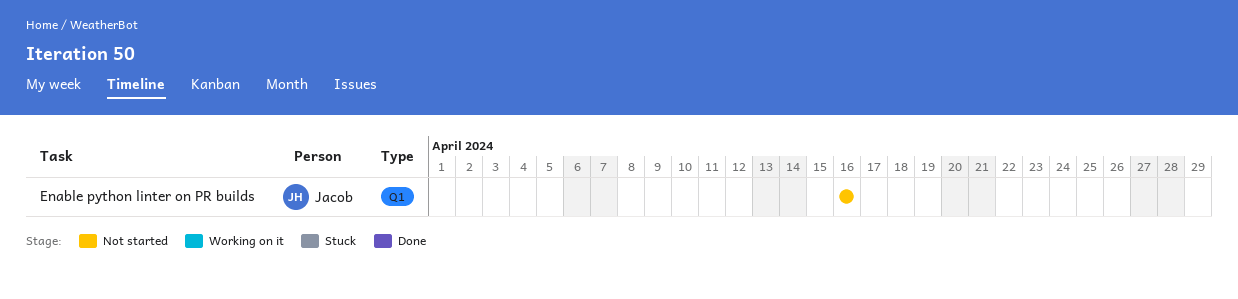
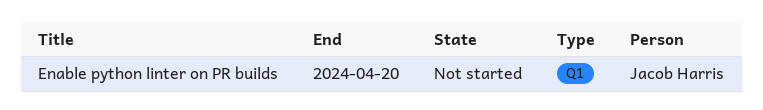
Enable python linter on PR builds, due: Apr 16 -> Apr 20

